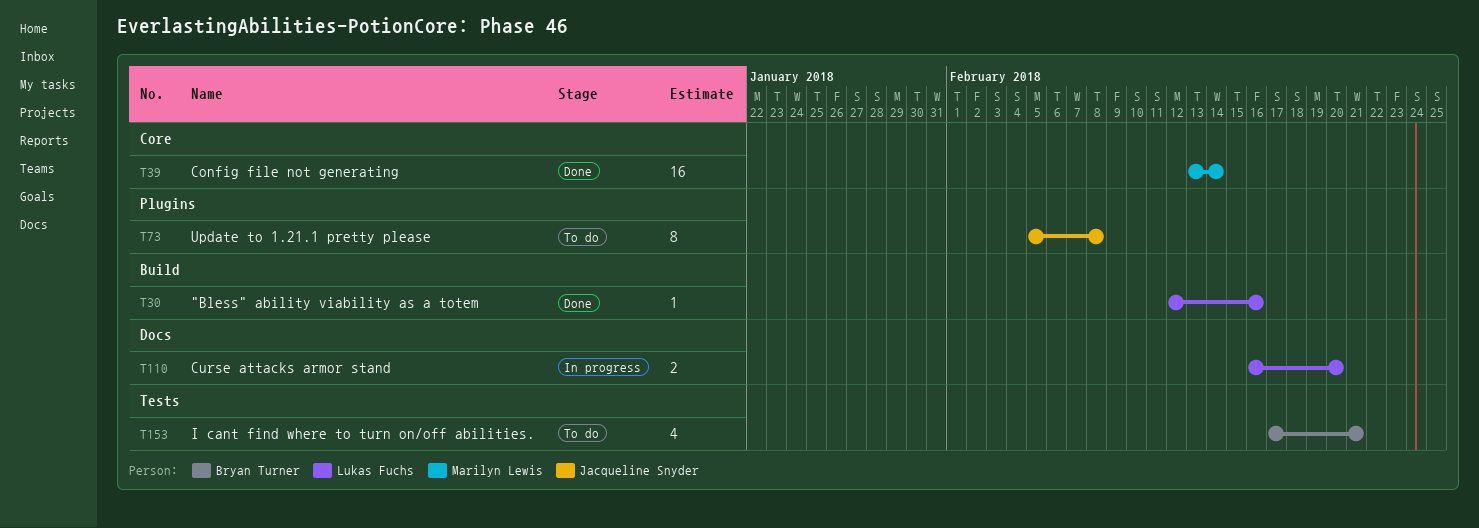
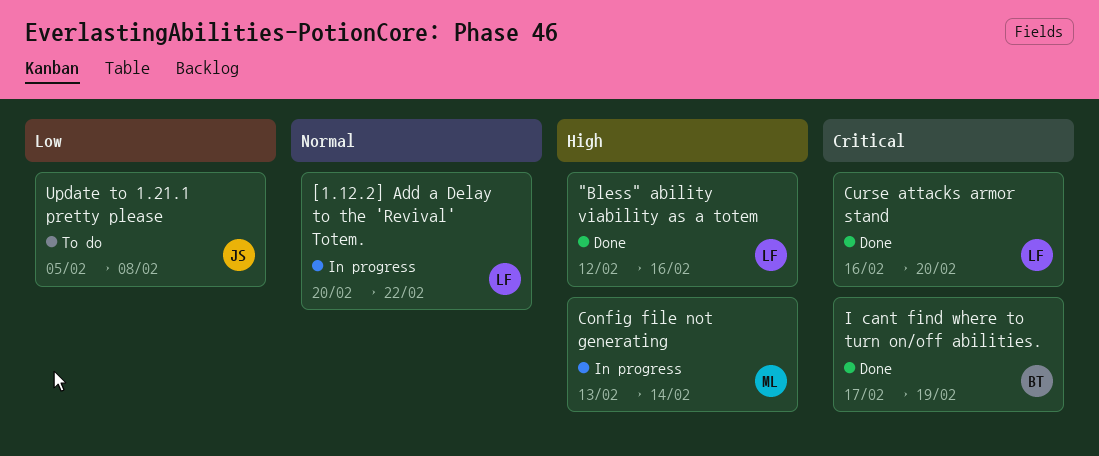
[1.12.2] Add a Delay to the 'Revival' Totem.: none -> present
Config file not generating, status: Done -> In progress
Curse attacks armor stand, status: In progress -> Done
I cant find where to turn on/off abilities., status: To do -> Done
I cant find where to turn on/off abilities., due: Feb 21 -> Feb 19

